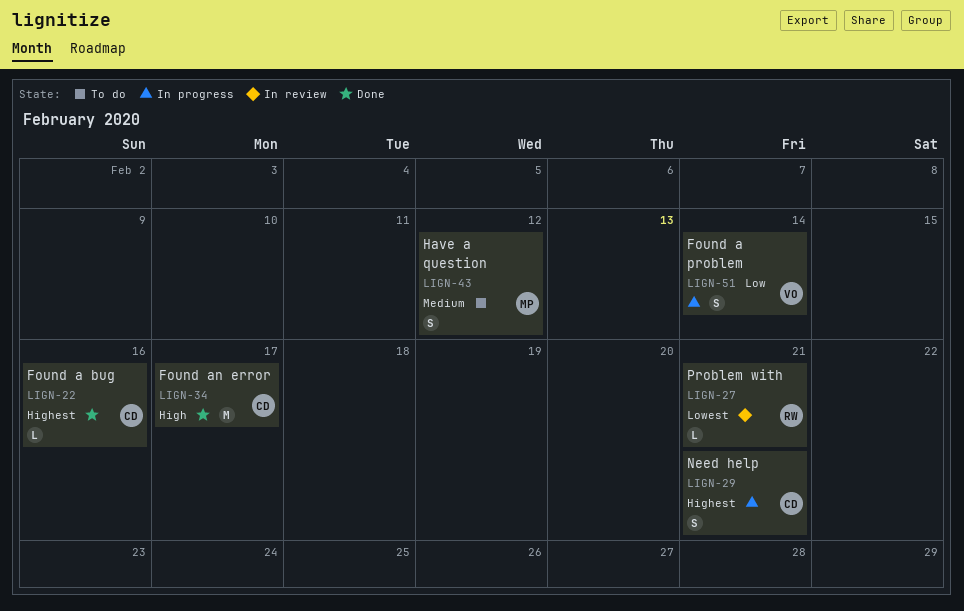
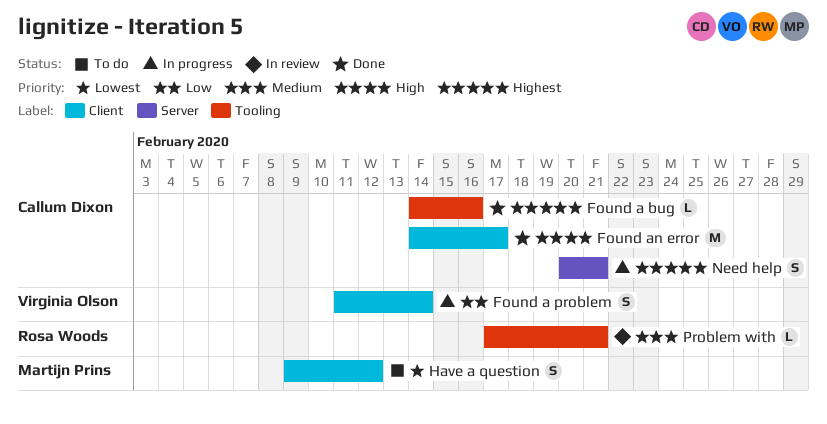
Have a question, priority: Medium -> Lowest
Problem with, priority: Lowest -> Medium

